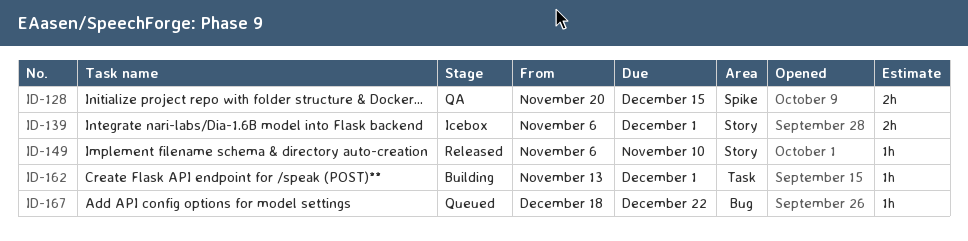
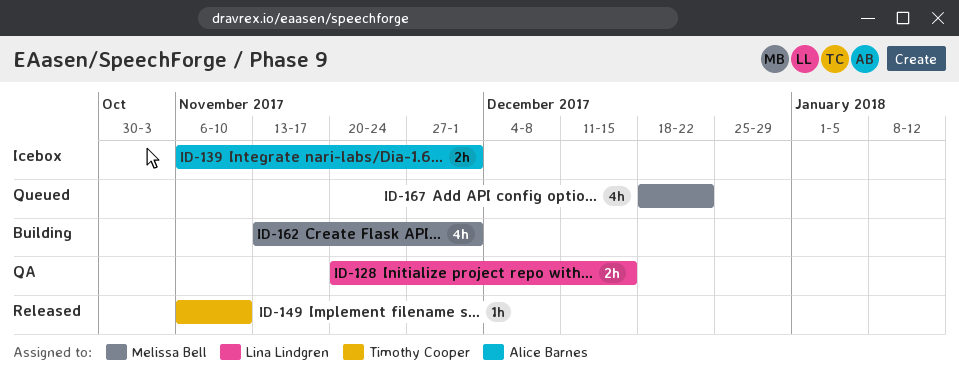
ID-162, estimate: 1h -> 4h
ID-167, estimate: 1h -> 4h

